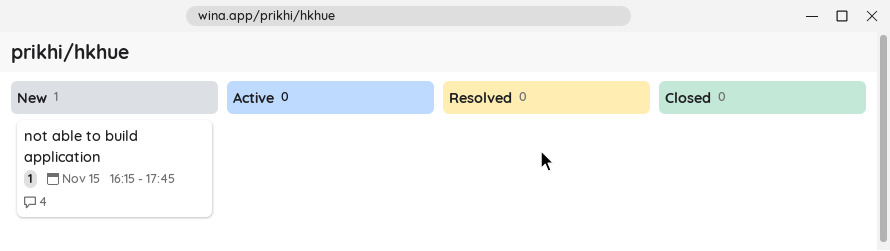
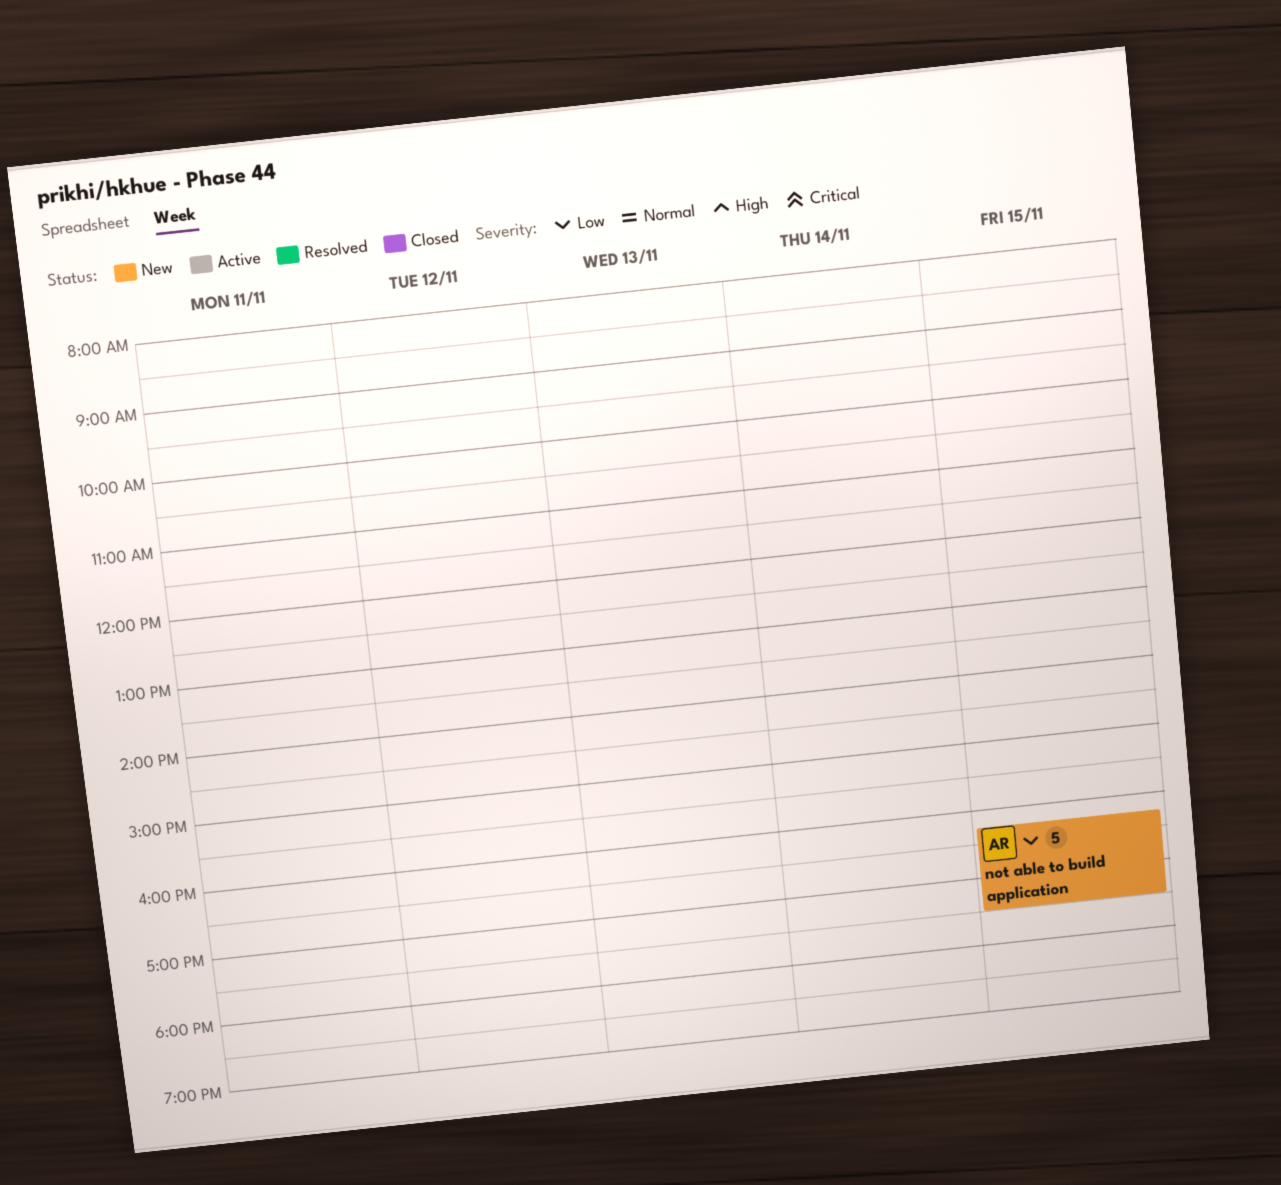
not able to build application, estimate: 1 -> 5
not able to build application, ends: 17:45 -> 17:30

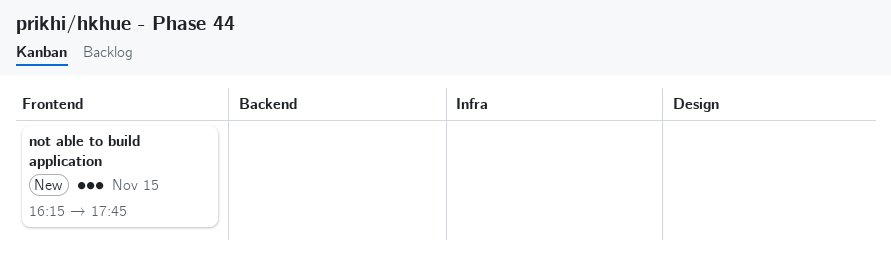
not able to build application, estimate: 5 -> 3
not able to build application, ends: 17:30 -> 17:45

